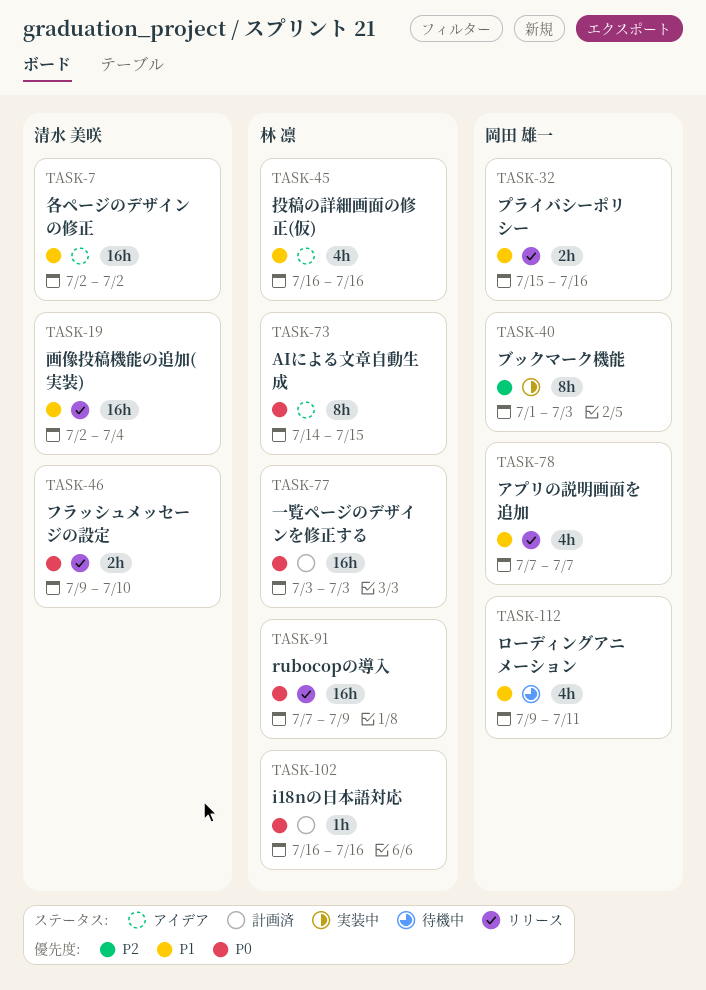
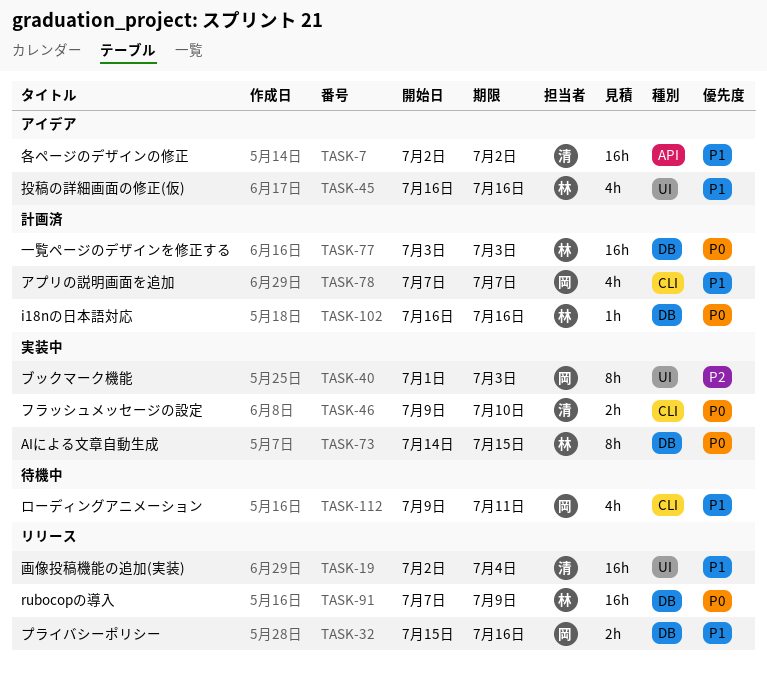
TASK-46, status: リリース -> 実装中
TASK-73, status: アイデア -> 実装中
TASK-78, status: リリース -> 計画済

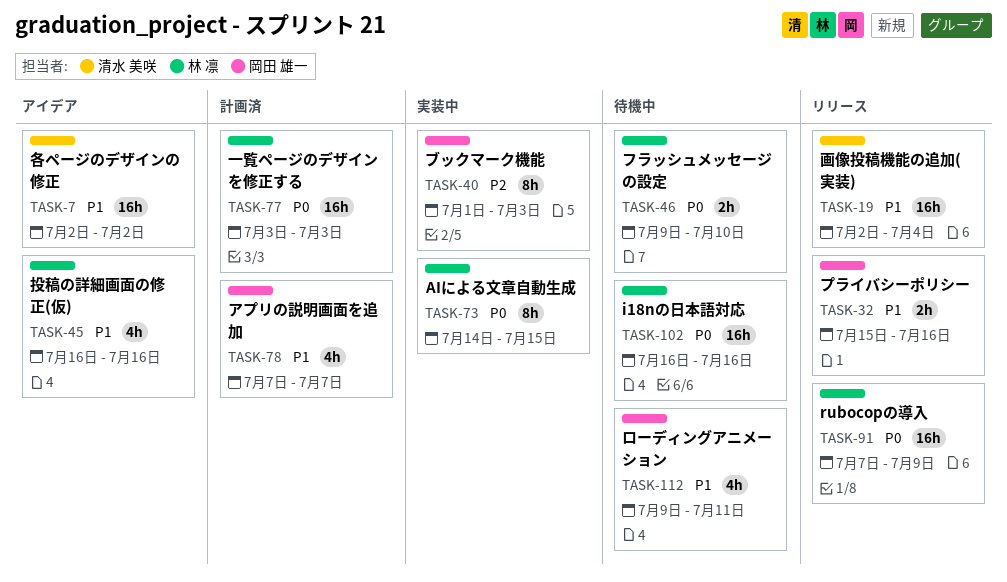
TASK-46, status: 実装中 -> 待機中
TASK-46, owner: 清水 美咲 -> 林 凛
TASK-102, status: 計画済 -> 待機中
TASK-102, estimate: 1h -> 16h

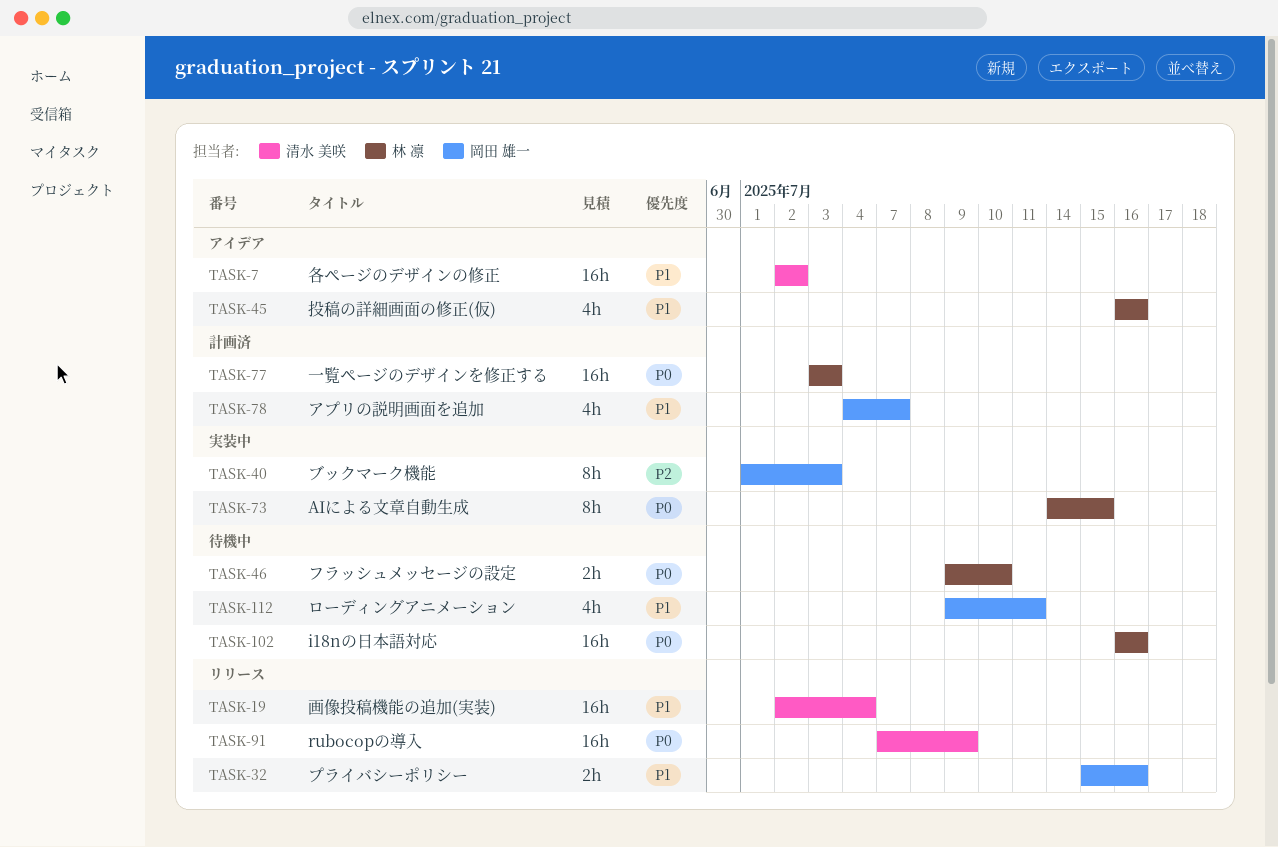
TASK-78, start: Jul 7 -> Jul 4
TASK-91, owner: 林 凛 -> 清水 美咲

